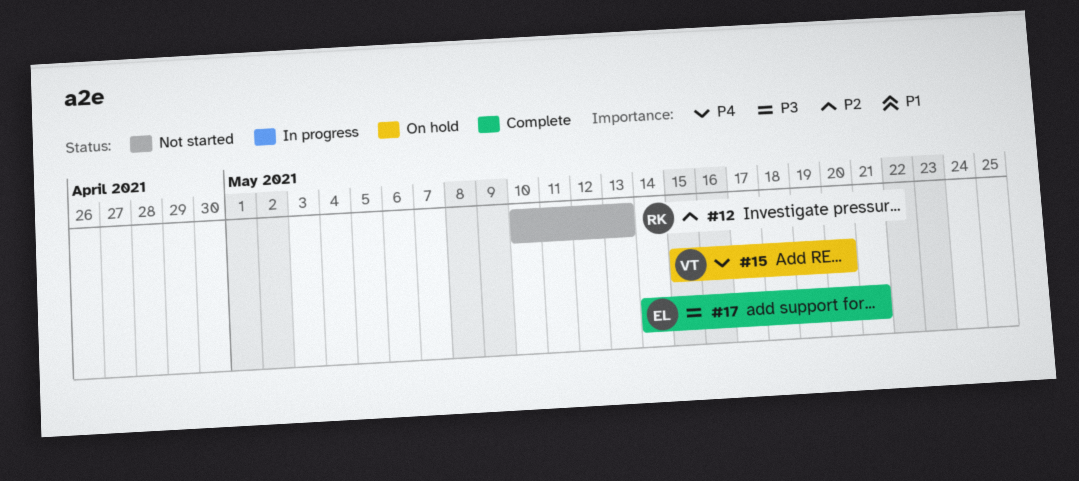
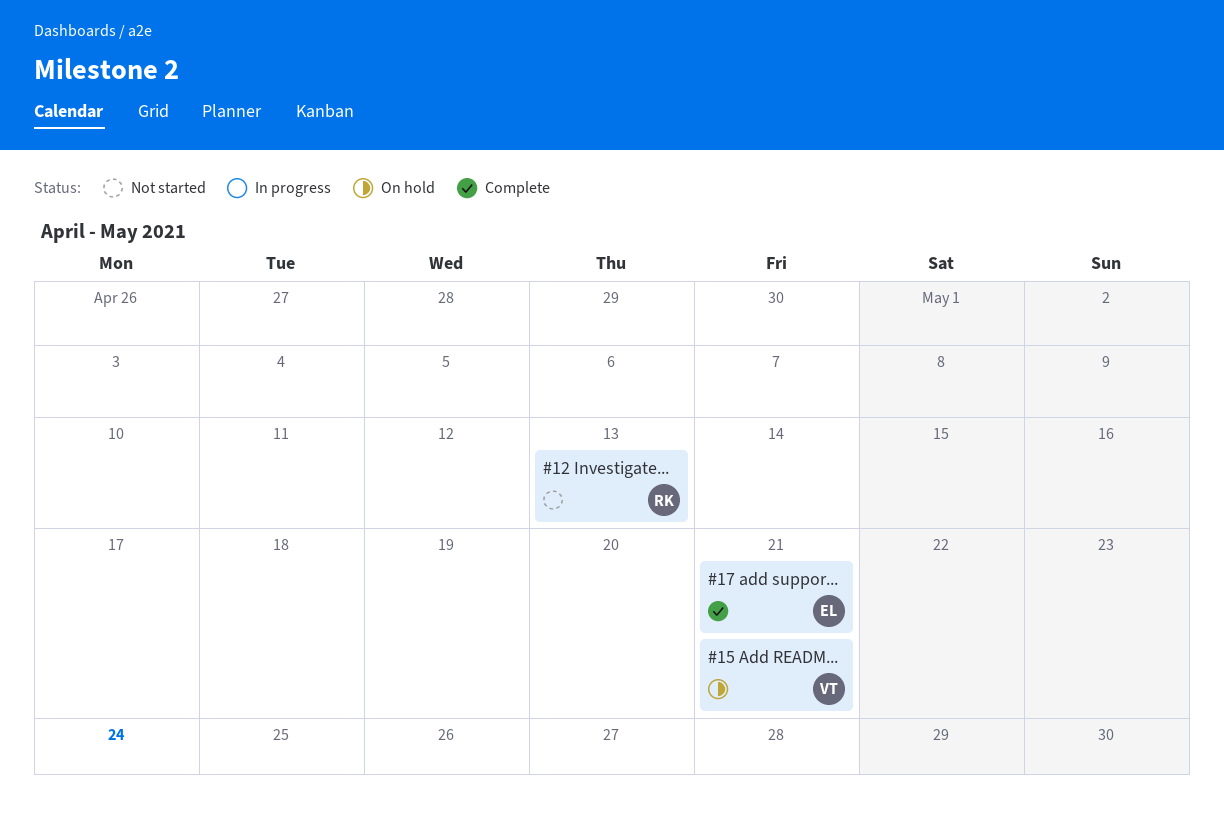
#15, due: May 20 -> May 21

